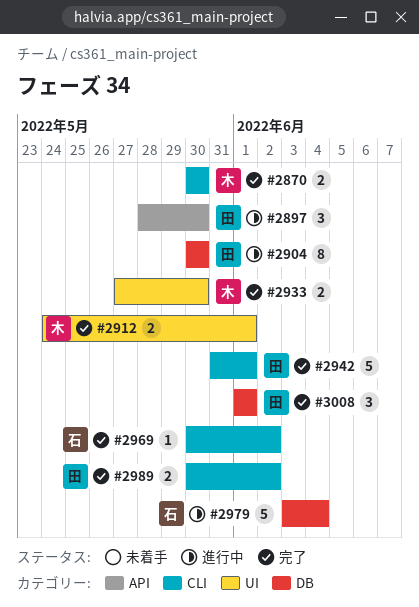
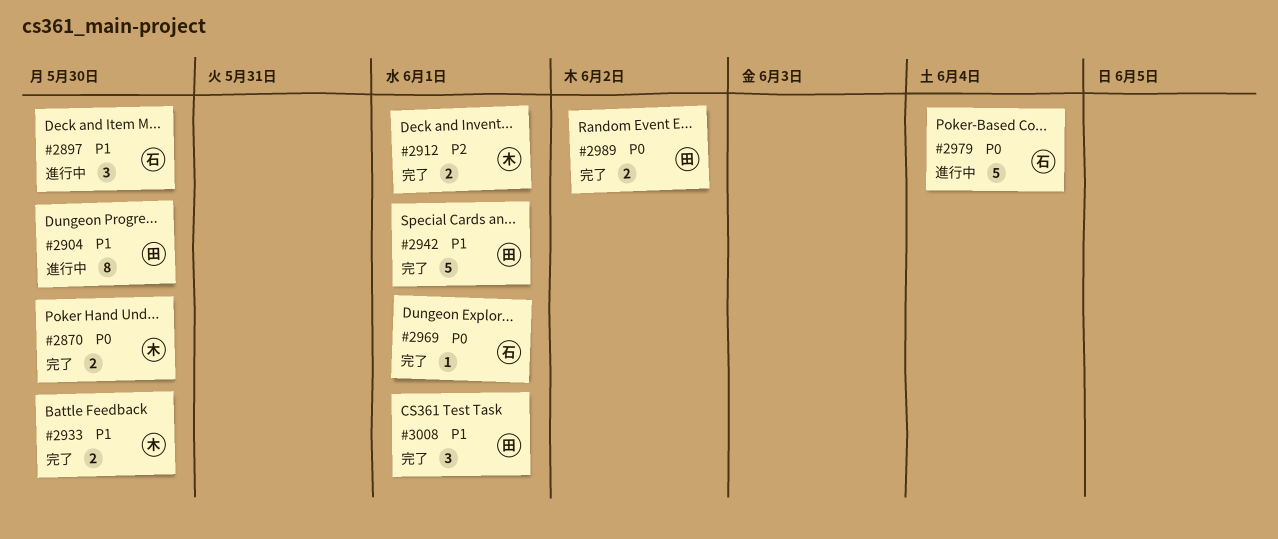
#2897, owner: 田 -> 石
#2969, due: Jun 2 -> Jun 1

